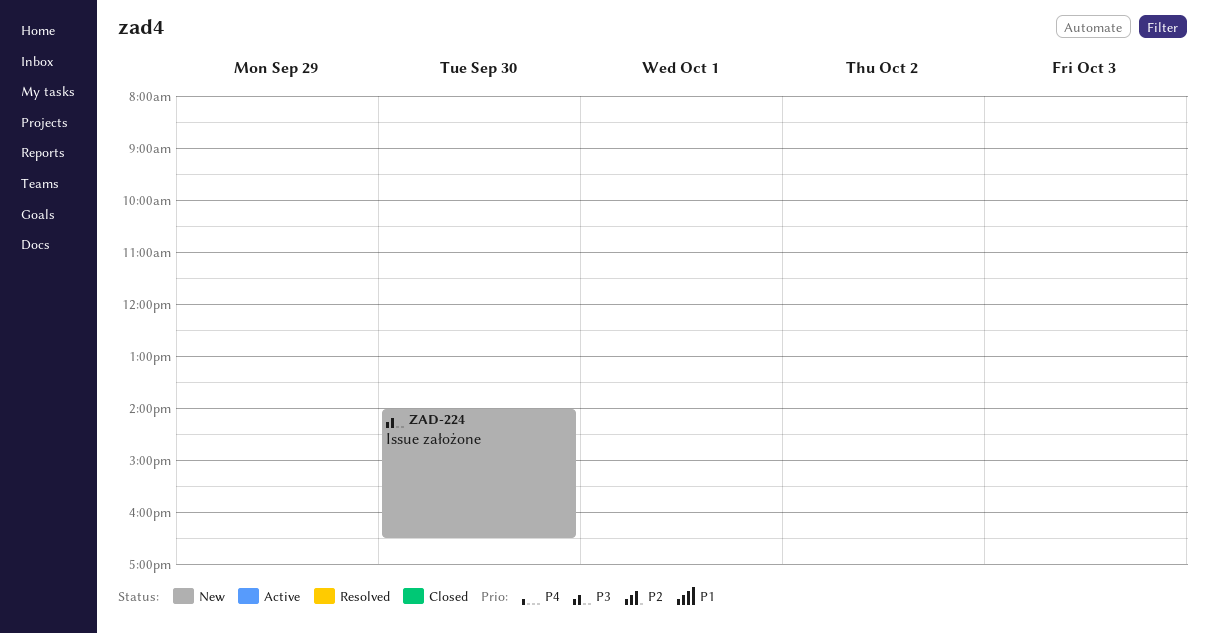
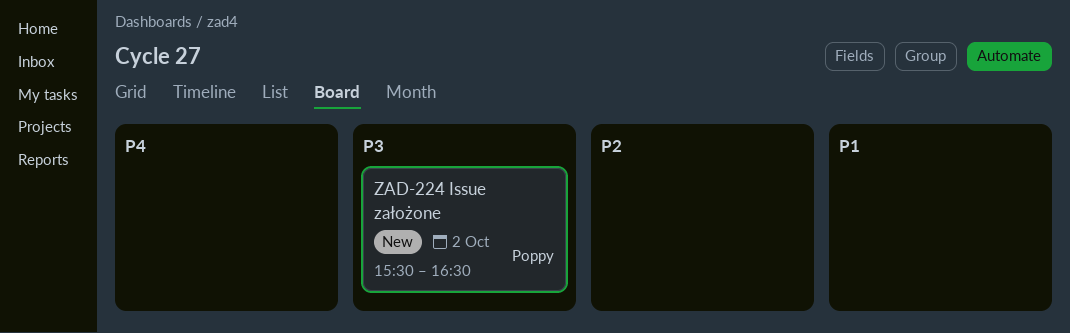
ZAD-224, day: Sep 30 -> Oct 2
ZAD-224, begins: 14:00 -> 15:30

